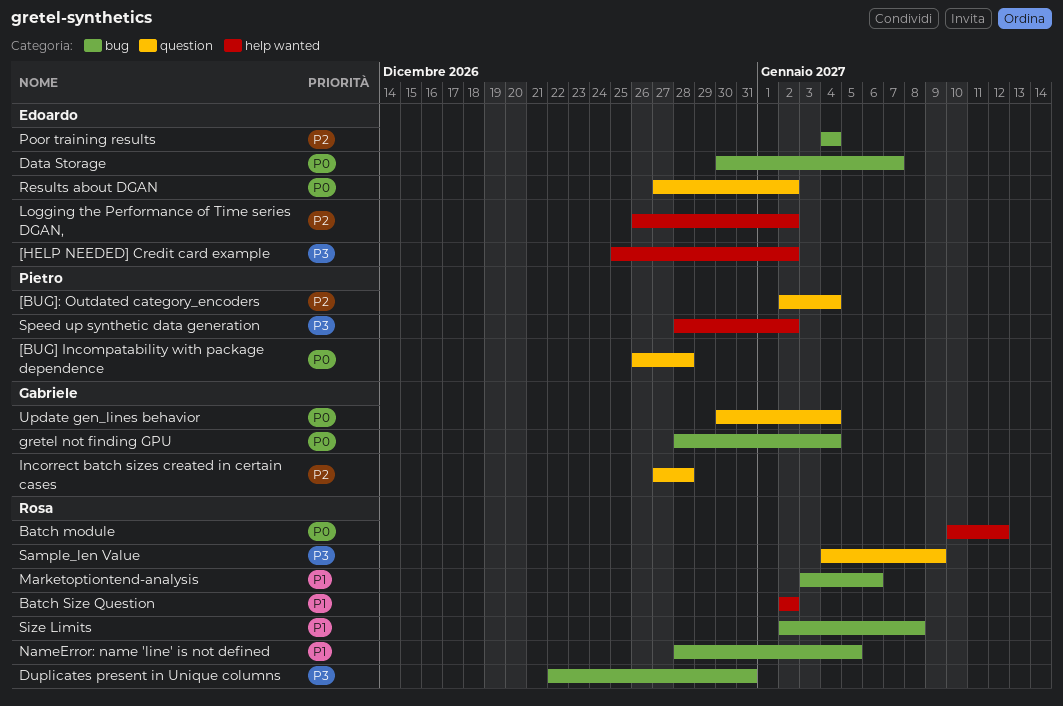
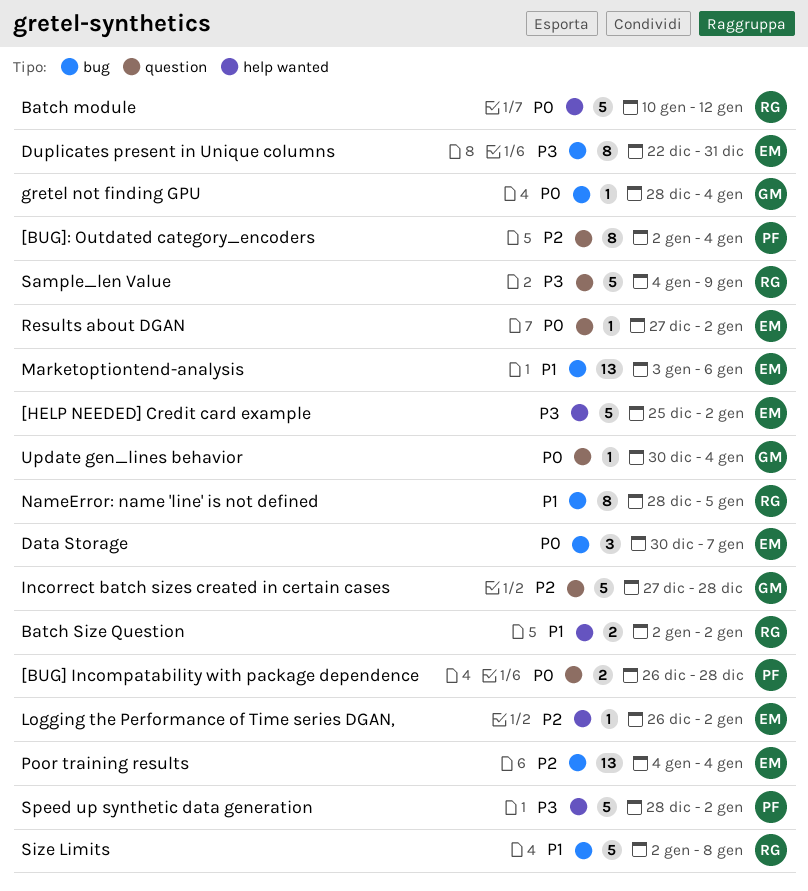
Duplicates present in Unique columns, owner: Rosa -> Edoardo
Marketoptiontend-analysis, owner: Rosa -> Edoardo

